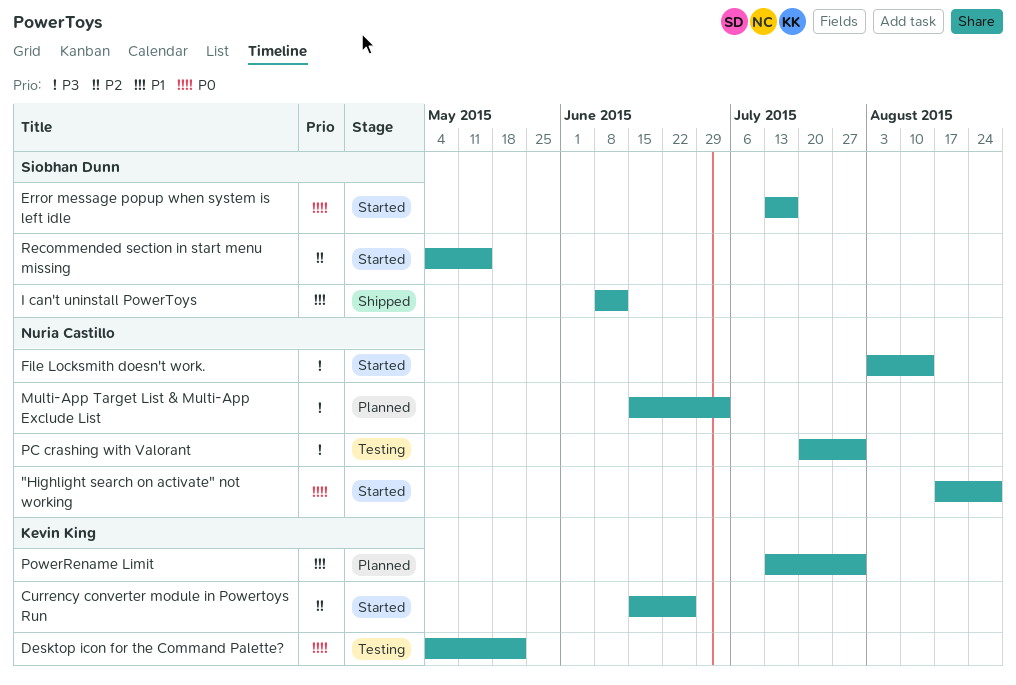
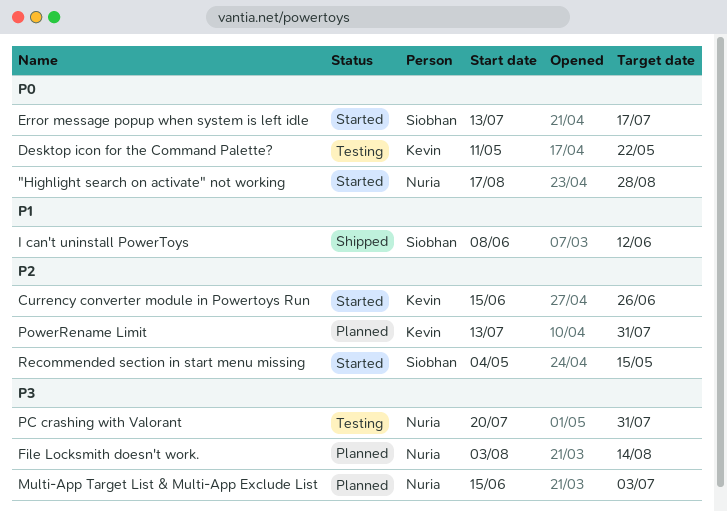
Desktop icon for the Command Palette?, start: May 4 -> May 11
File Locksmith doesn't work., status: Started -> Planned
PowerRename Limit, priority: P1 -> P2

